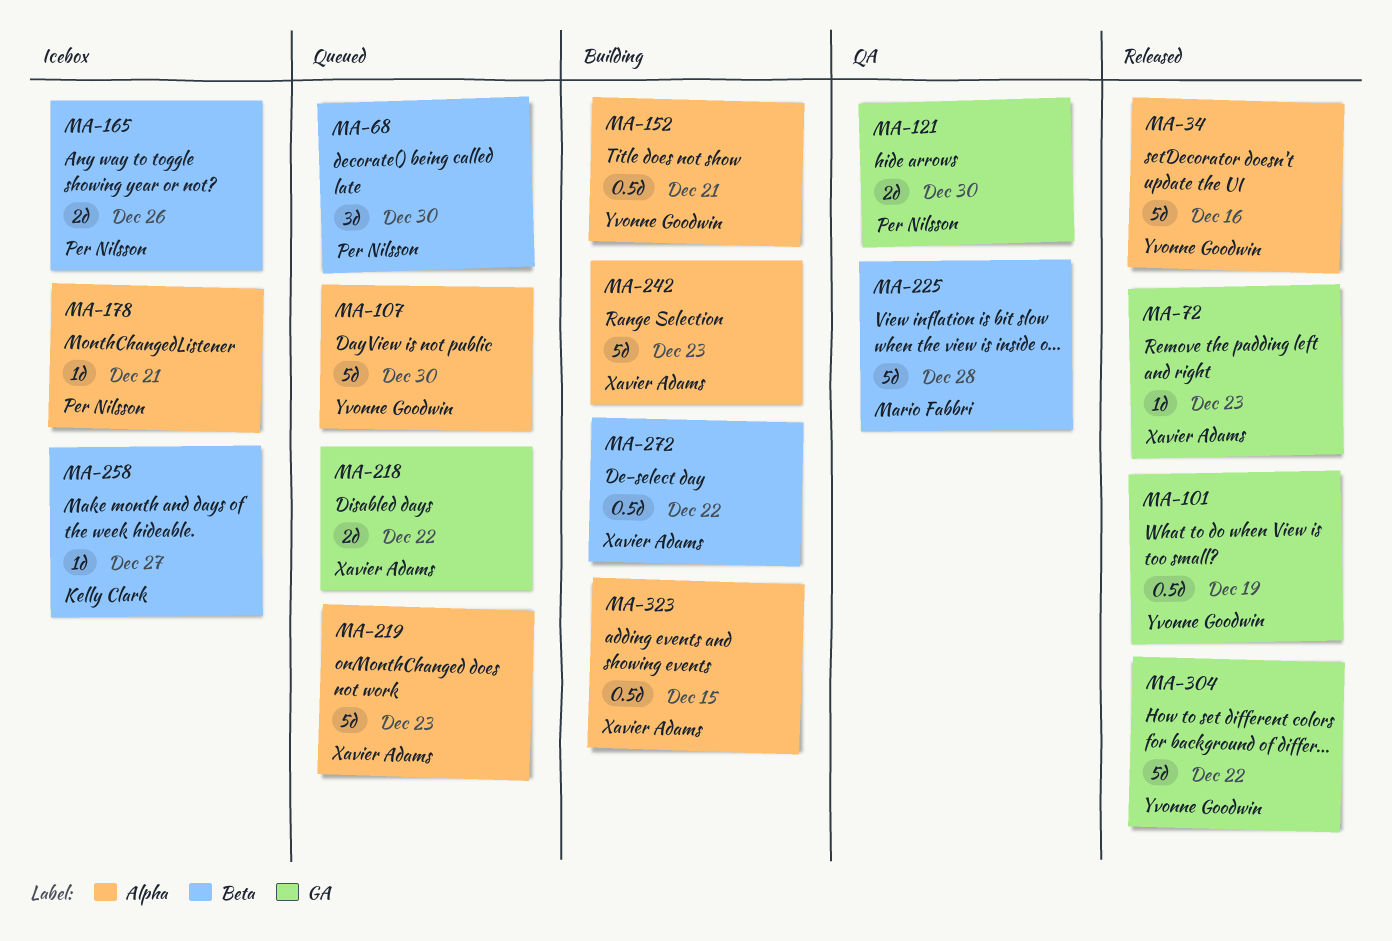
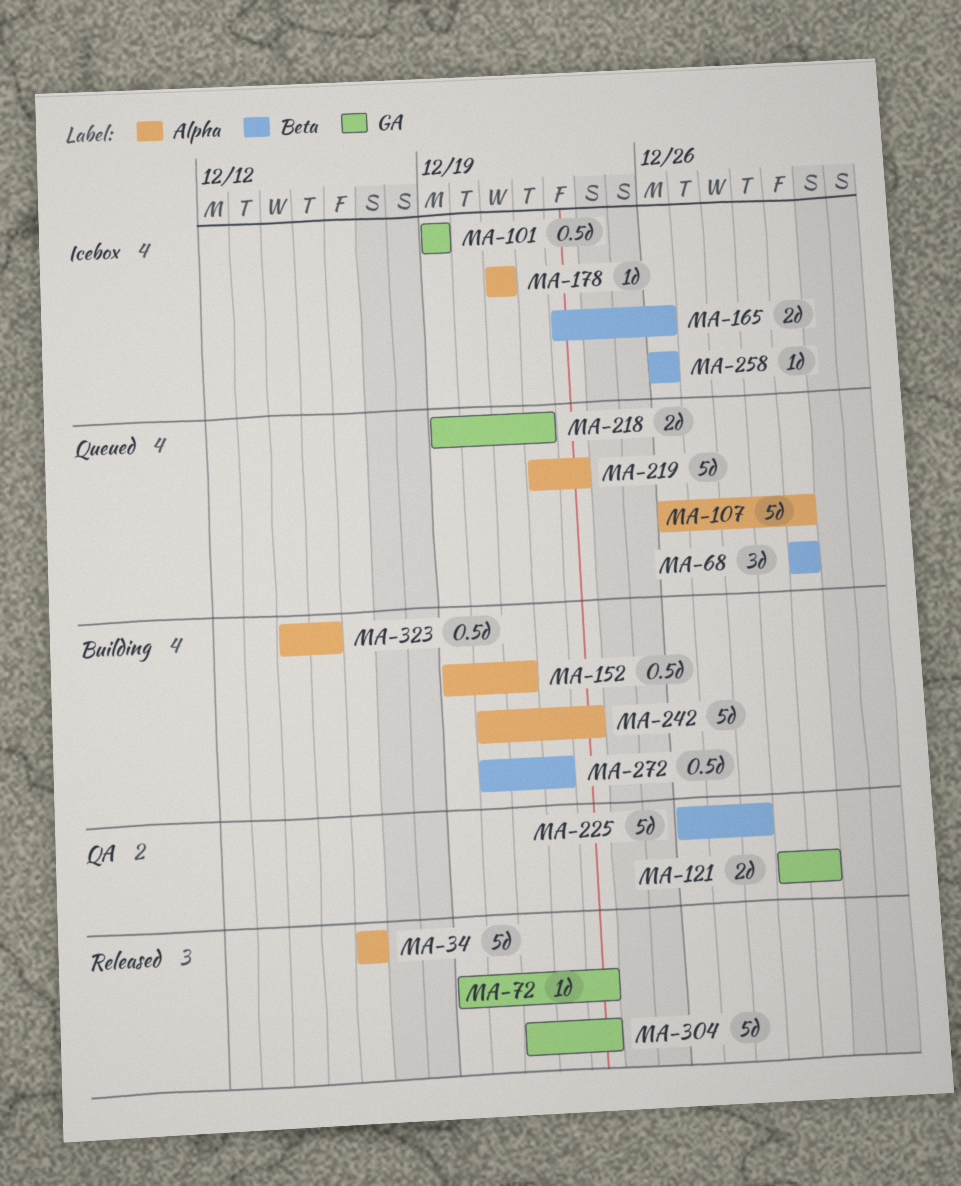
MA-101, status: Released -> Icebox
MA-258, due: Dec 27 -> Dec 26
MA-304, due: Dec 22 -> Dec 23

